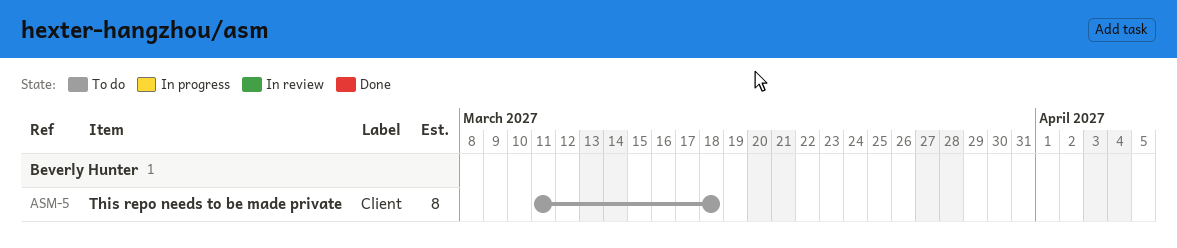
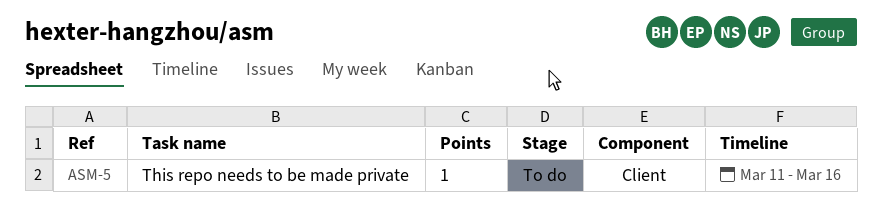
ASM-5, estimate: 8 -> 1
ASM-5, due: Mar 18 -> Mar 16

